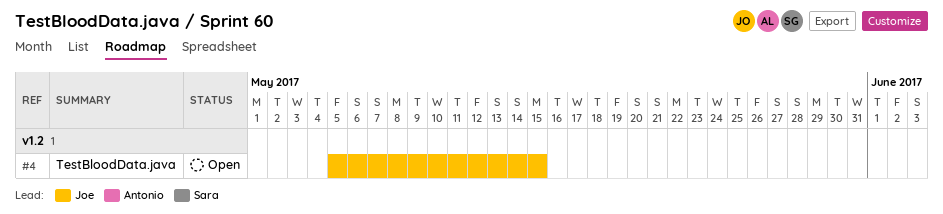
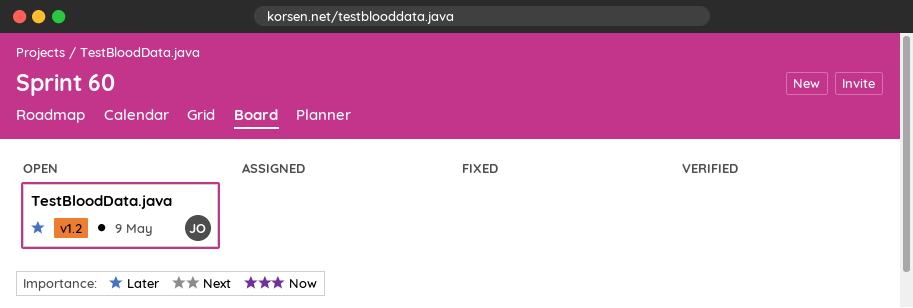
TestBloodData.java, due: May 15 -> May 9

